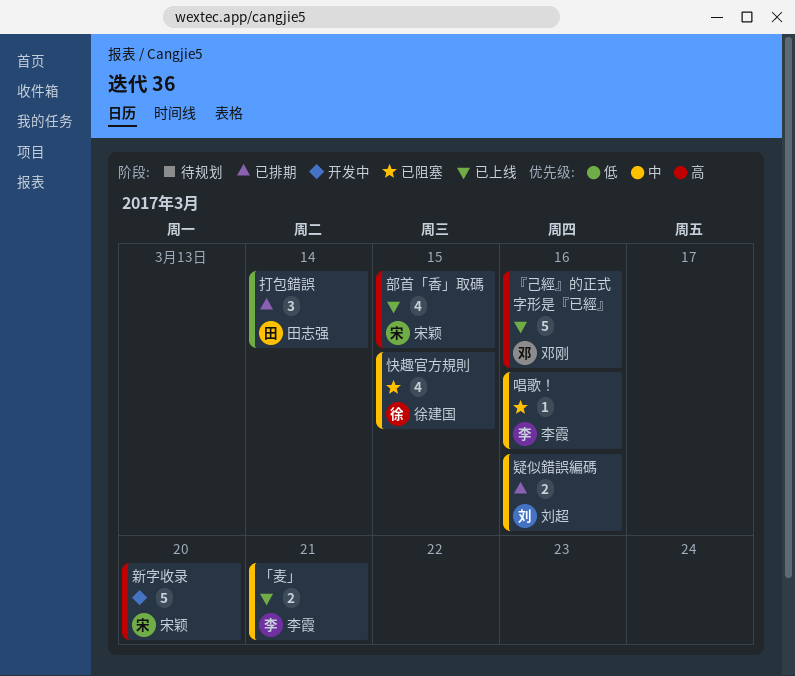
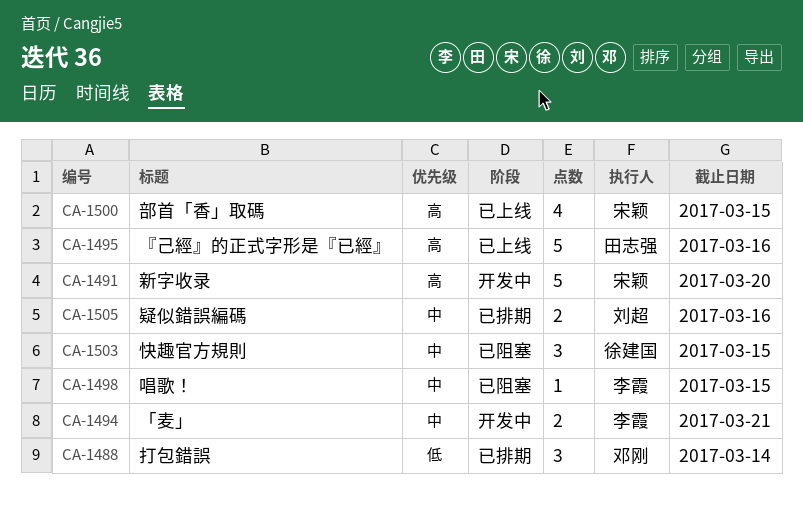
「麦」, status: 已上线 -> 开发中
『己經』的正式字形是『已經』, owner: 邓刚 -> 田志强
唱歌！, due: Mar 16 -> Mar 15
快趣官方規則, estimate: 4 -> 3
打包錯誤, owner: 田志强 -> 邓刚

